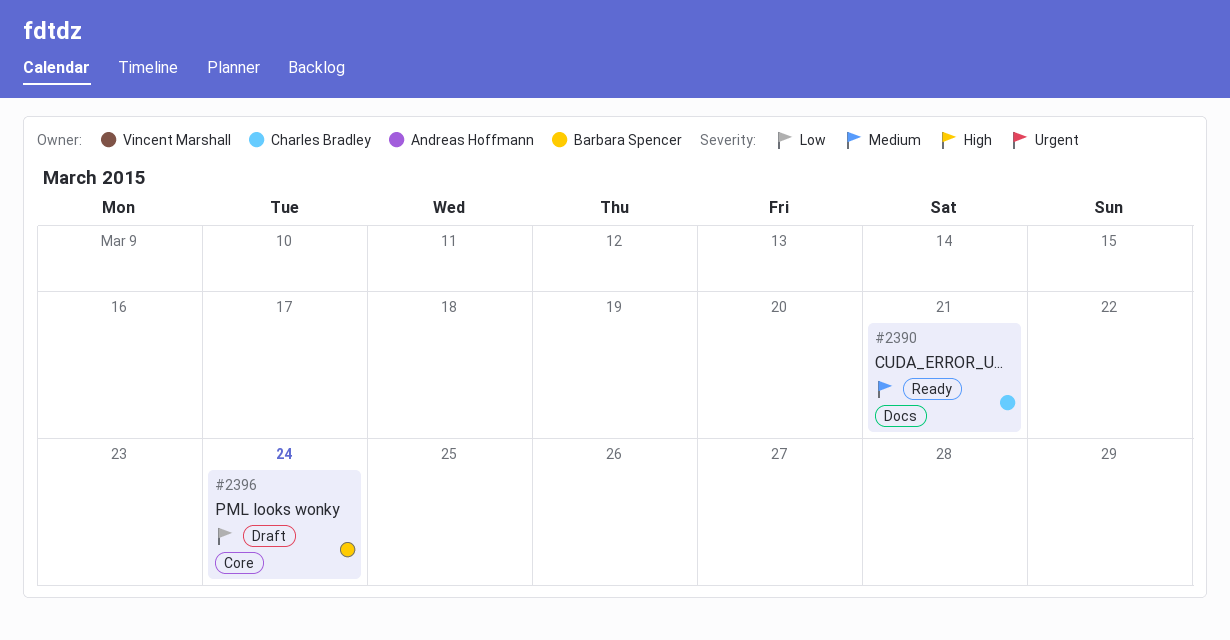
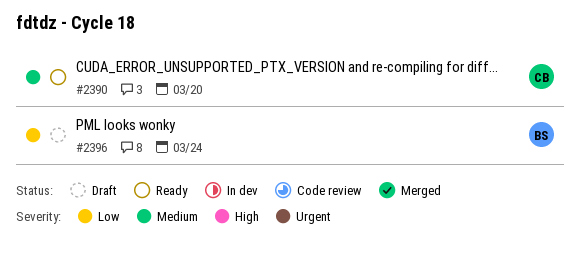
#2390, due: Mar 21 -> Mar 20

